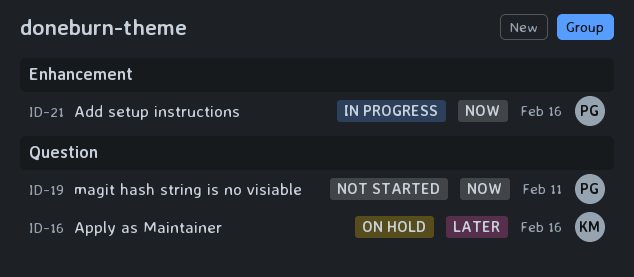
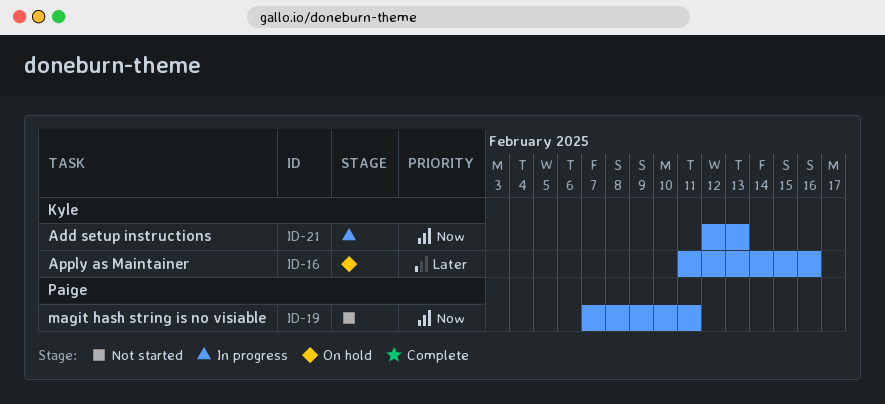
ID-21, owner: Paige -> Kyle
ID-21, due: Feb 16 -> Feb 13

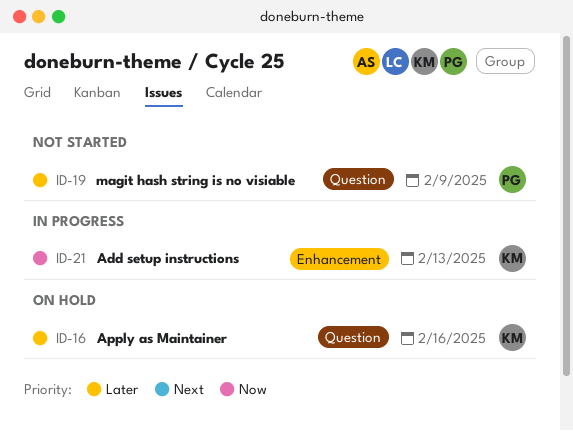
ID-19, priority: Now -> Later
ID-19, due: Feb 11 -> Feb 9

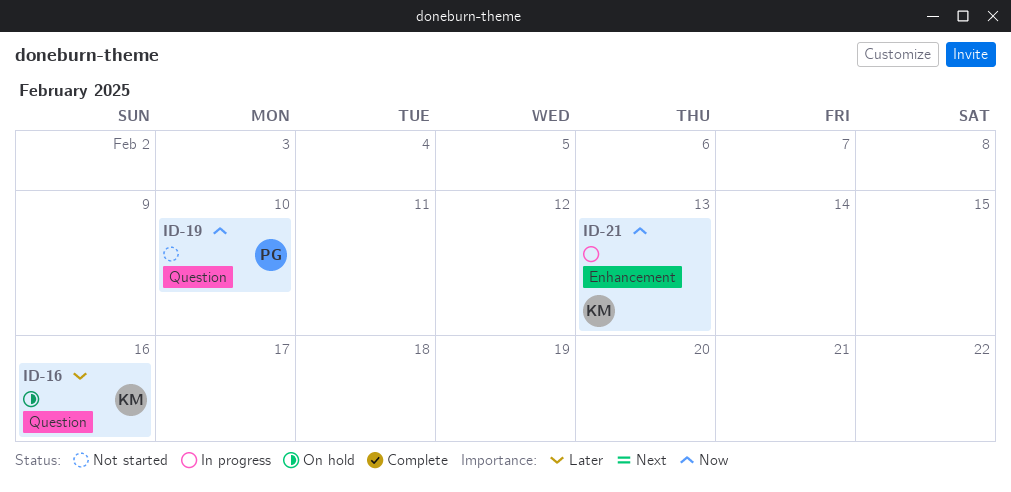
ID-19, priority: Later -> Now
ID-19, due: Feb 9 -> Feb 10

